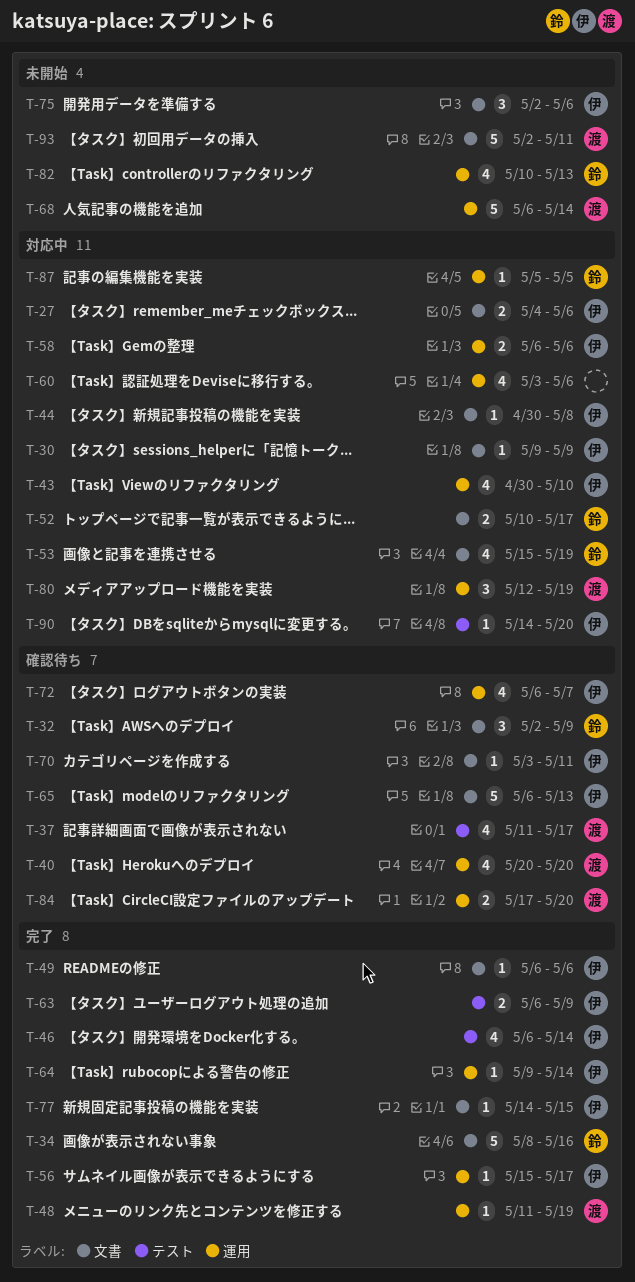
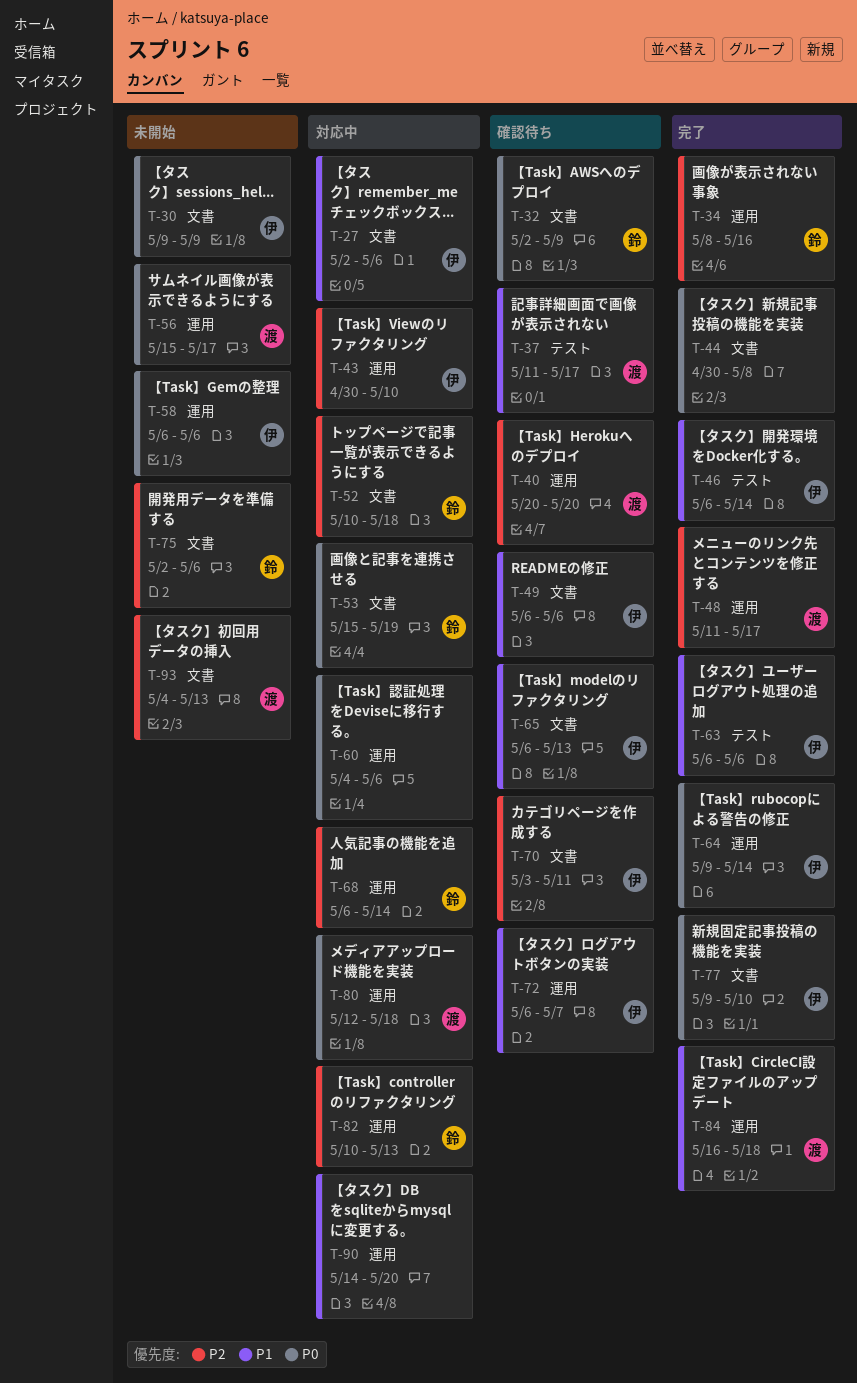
T-27, start: May 4 -> May 2
T-30, status: 対応中 -> 未開始
T-34, label: 文書 -> 運用
T-44, status: 対応中 -> 完了
T-44, owner: 伊 -> none
T-48, due: May 19 -> May 17
T-49, status: 完了 -> 確認待ち
T-52, due: May 17 -> May 18
T-56, status: 完了 -> 未開始
T-56, owner: 伊 -> 渡
T-58, status: 対応中 -> 未開始
T-60, start: May 3 -> May 4
T-63, due: May 9 -> May 6
T-68, status: 未開始 -> 対応中
T-68, owner: 渡 -> 鈴
T-75, owner: 伊 -> 鈴
T-77, start: May 14 -> May 9
T-77, due: May 15 -> May 10
T-80, due: May 19 -> May 18
T-82, status: 未開始 -> 対応中
T-84, status: 確認待ち -> 完了
T-84, start: May 17 -> May 16
T-84, due: May 20 -> May 18
T-87: present -> none
T-90, owner: 伊 -> none
T-90, label: テスト -> 運用
T-93, start: May 2 -> May 4
T-93, due: May 11 -> May 13

